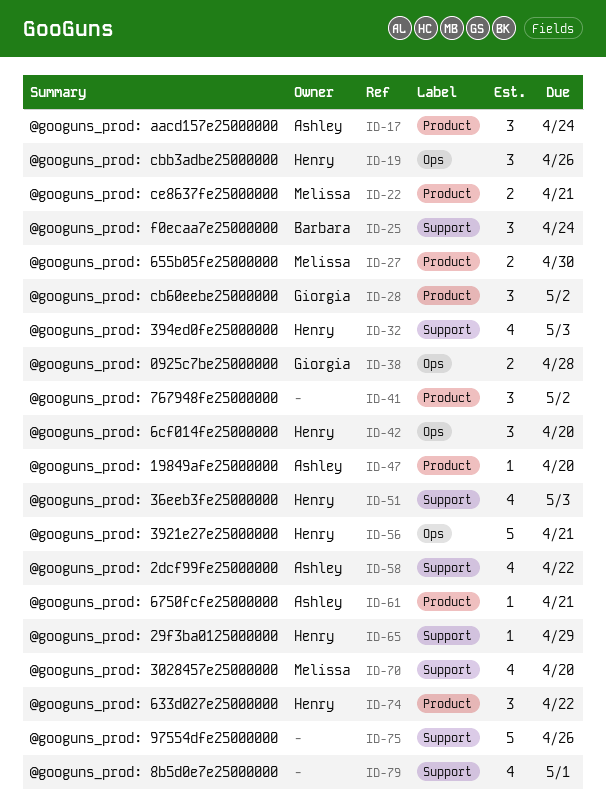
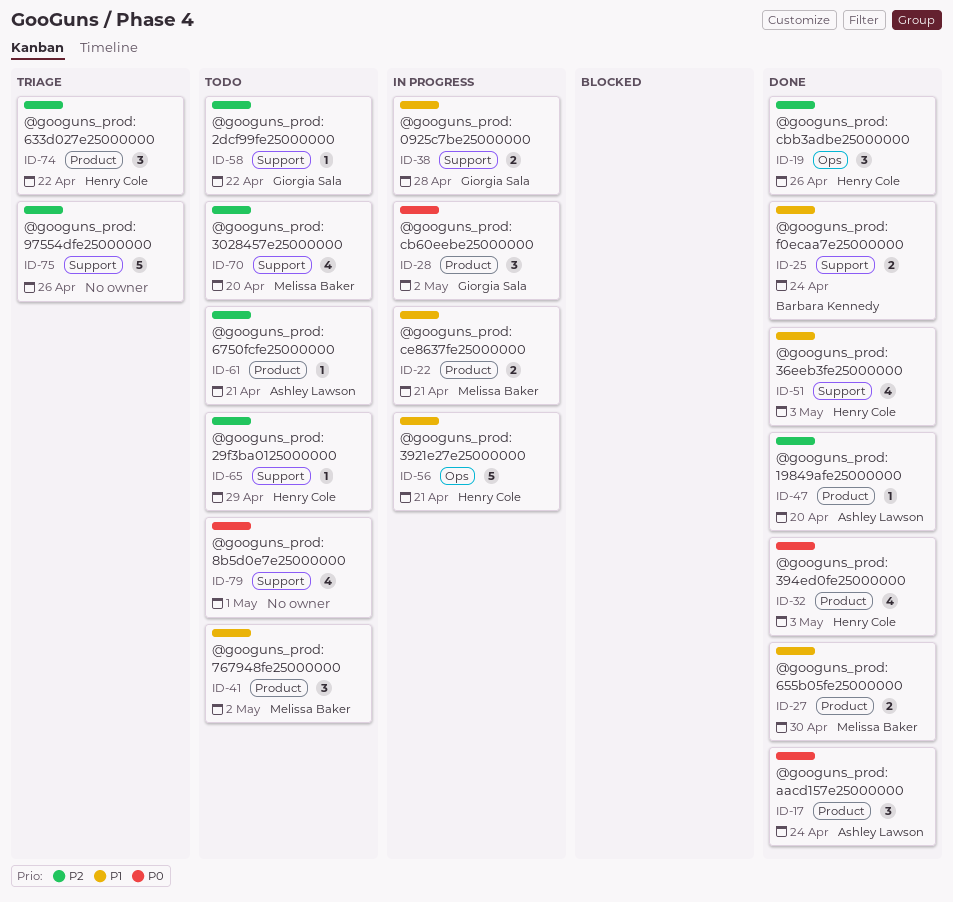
ID-25, estimate: 3 -> 2
ID-32, label: Support -> Product
ID-38, label: Ops -> Support
ID-41, owner: none -> Melissa Baker
ID-42: present -> none
ID-58, owner: Ashley Lawson -> Giorgia Sala
ID-58, estimate: 4 -> 1

